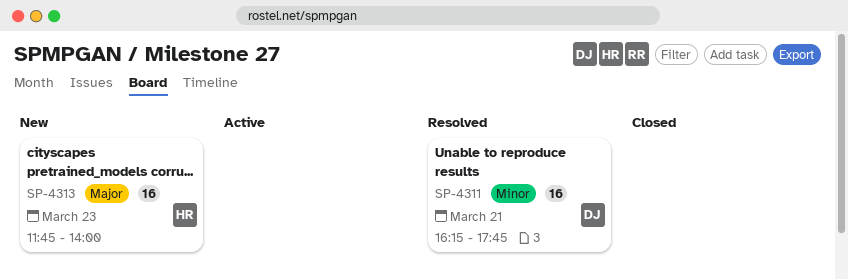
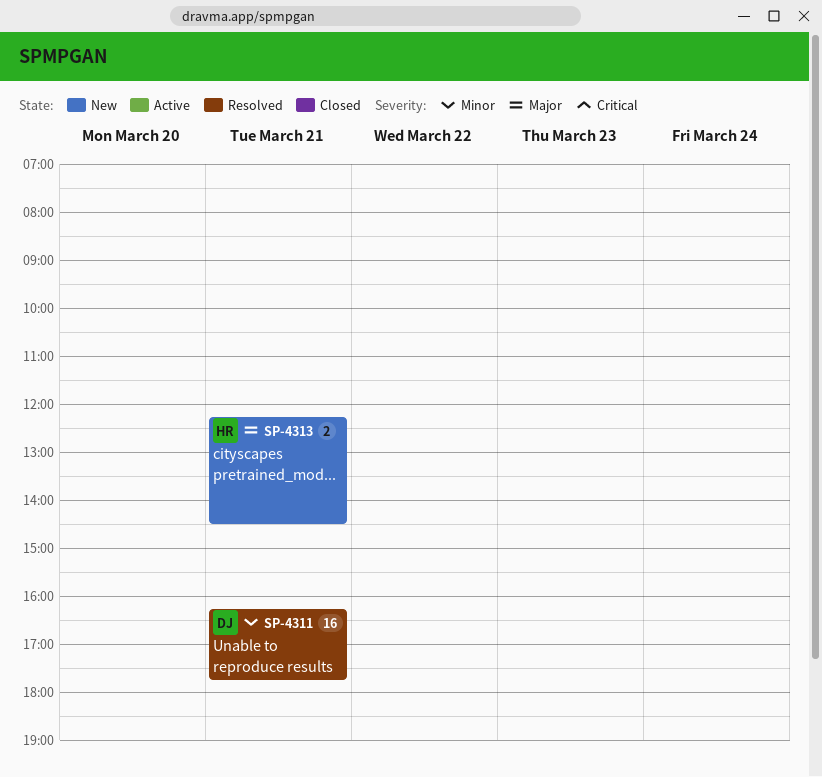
SP-4313, estimate: 16 -> 2
SP-4313, day: Mar 23 -> Mar 21
SP-4313, begins: 11:45 -> 12:15
SP-4313, ends: 14:00 -> 14:30

